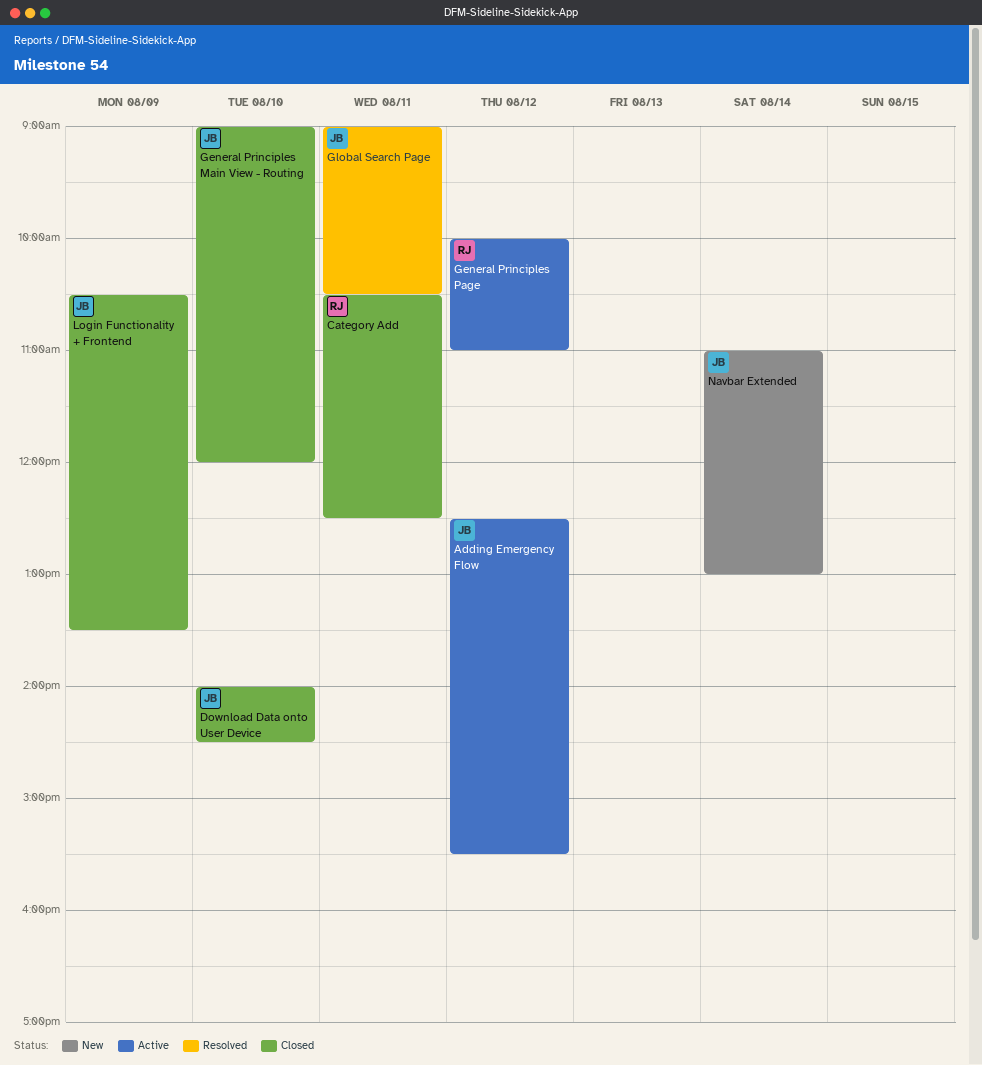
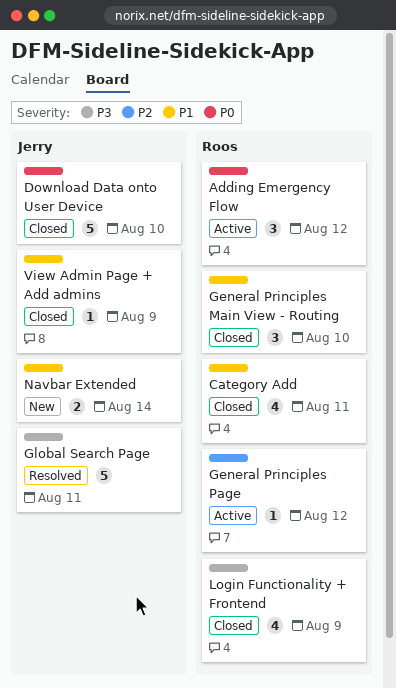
Adding Emergency Flow, owner: Jerry -> Roos
General Principles Main View - Routing, owner: Jerry -> Roos
Login Functionality + Frontend, owner: Jerry -> Roos
View Admin Page + Add admins: none -> present

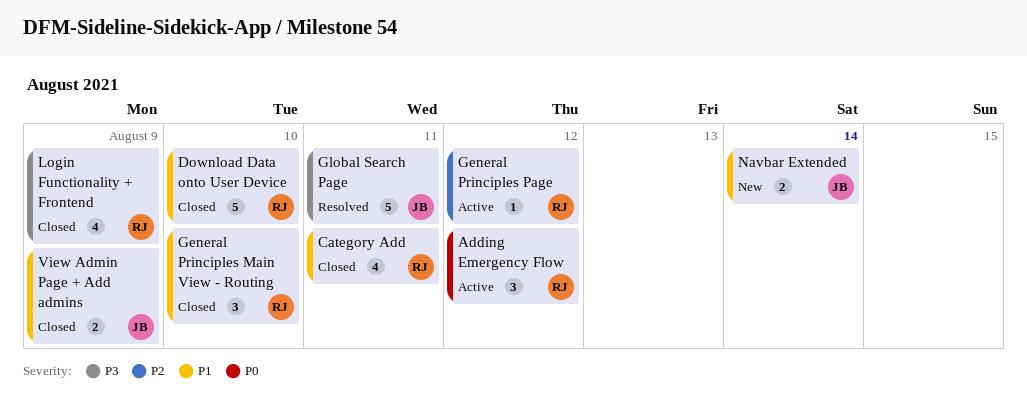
Download Data onto User Device, owner: Jerry -> Roos
Download Data onto User Device, priority: P0 -> P1
View Admin Page + Add admins, estimate: 1 -> 2

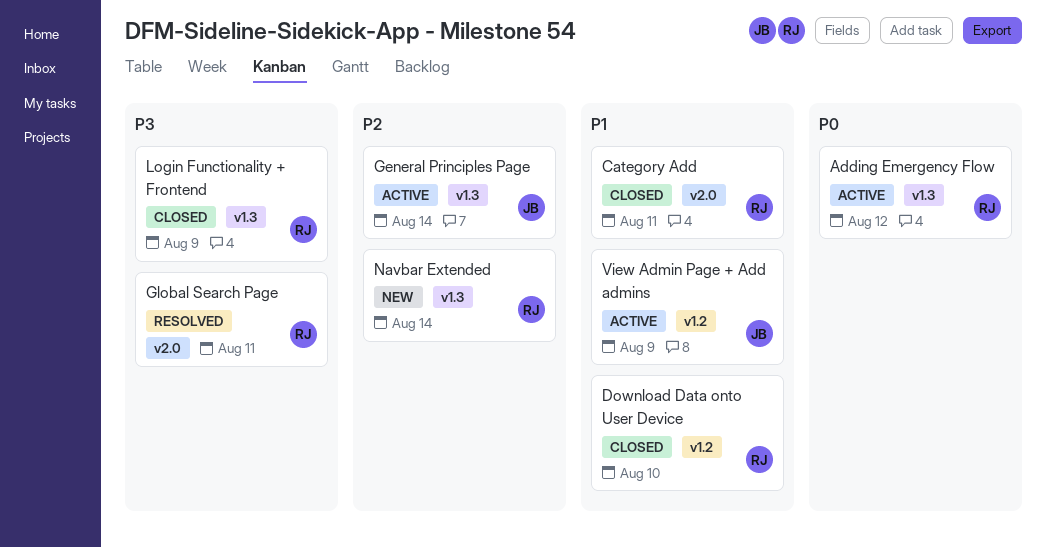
General Principles Main View - Routing: present -> none
General Principles Page, owner: RJ -> JB
General Principles Page, day: Aug 12 -> Aug 14
Global Search Page, owner: JB -> RJ
Navbar Extended, owner: JB -> RJ
Navbar Extended, priority: P1 -> P2
View Admin Page + Add admins, status: Closed -> Active

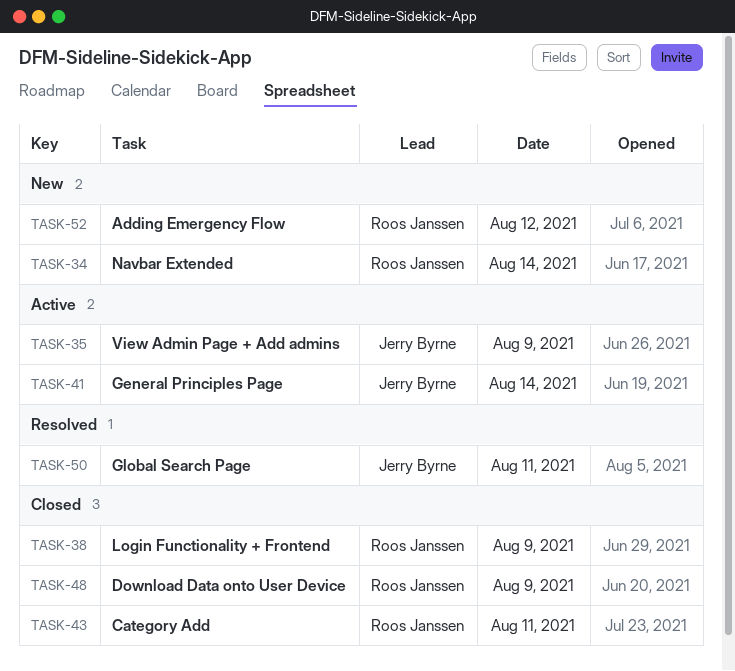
Adding Emergency Flow, status: Active -> New
Download Data onto User Device, day: Aug 10 -> Aug 9
Global Search Page, owner: Roos Janssen -> Jerry Byrne

